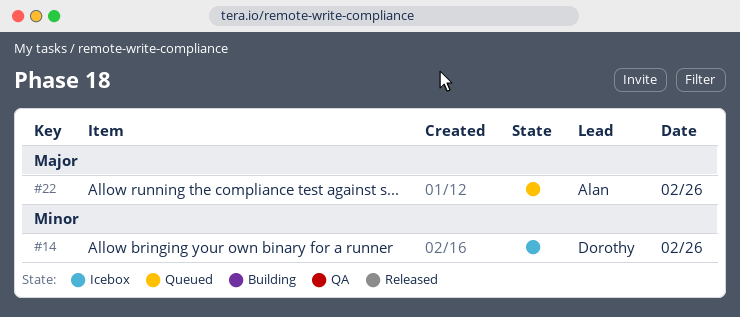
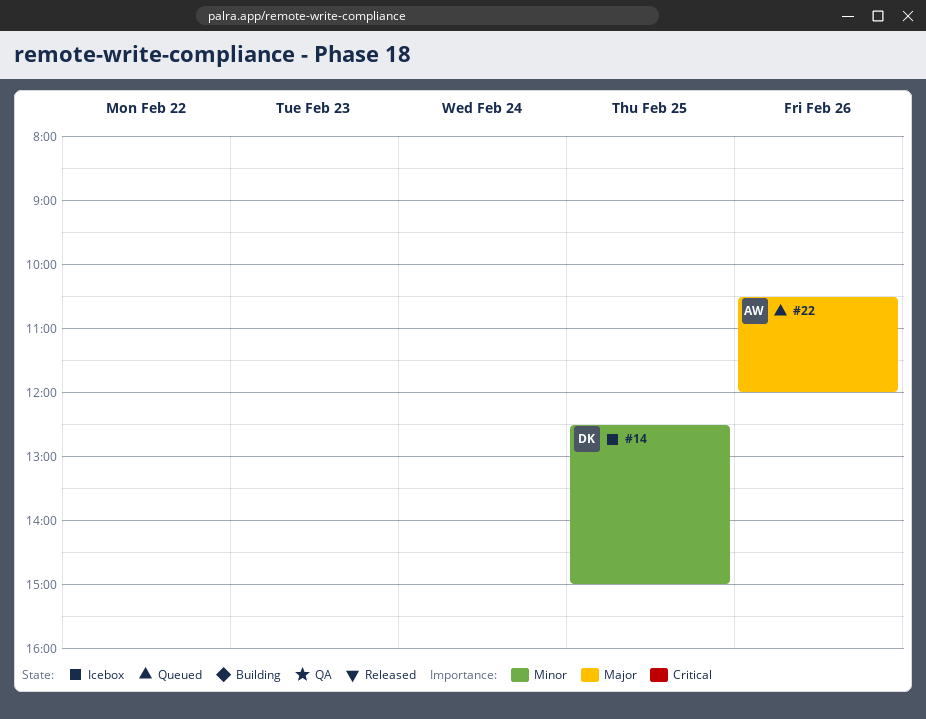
#14, day: Feb 26 -> Feb 25

